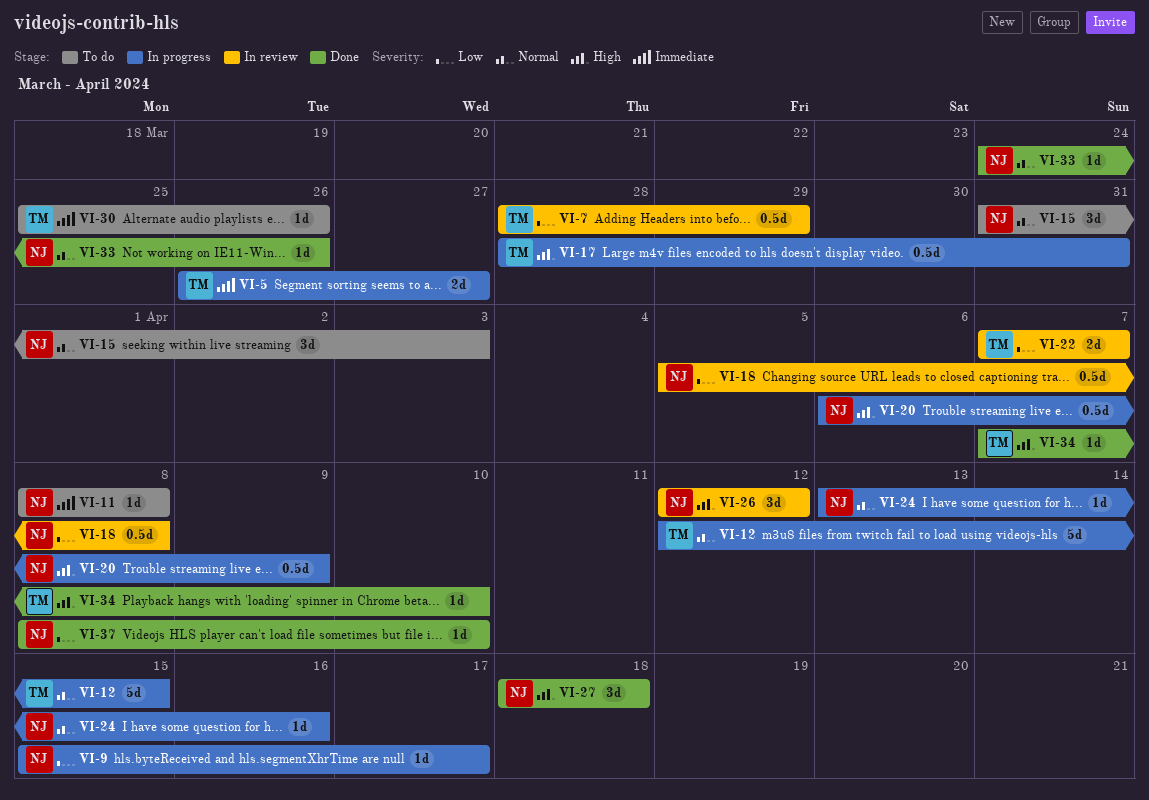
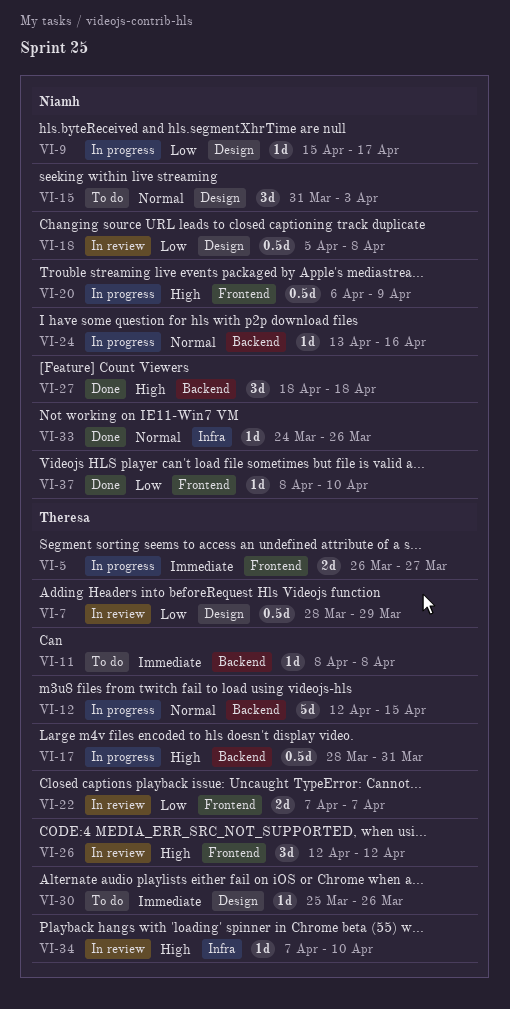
VI-11, owner: Niamh -> Theresa
VI-26, owner: Niamh -> Theresa
VI-34, status: Done -> In review

